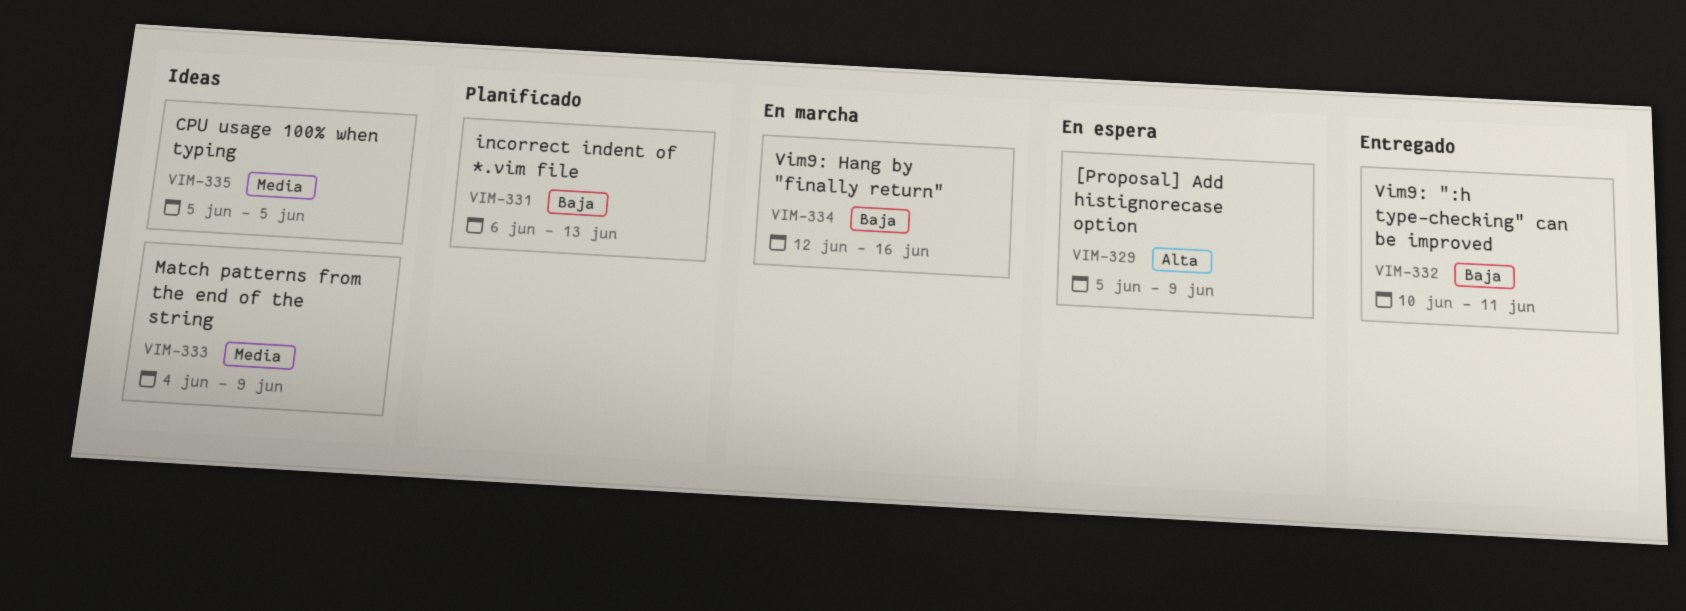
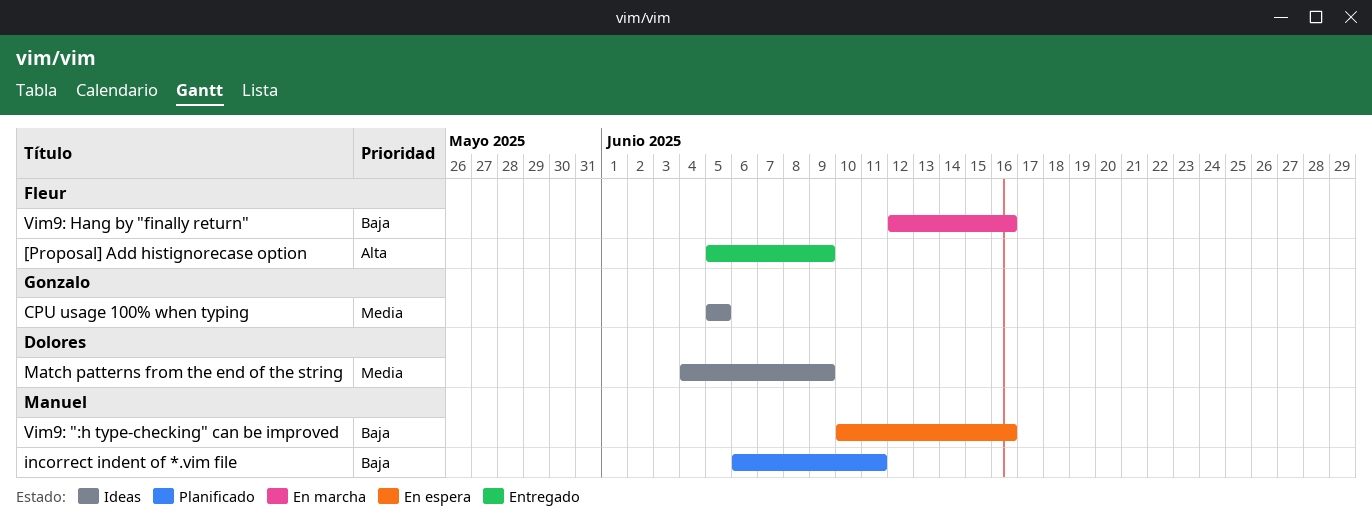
[Proposal] Add histignorecase option, status: En espera -> Entregado
incorrect indent of *.vim file, due: Jun 13 -> Jun 11
Vim9: ":h type-checking" can be improved, status: Entregado -> En espera
Vim9: ":h type-checking" can be improved, due: Jun 11 -> Jun 16

